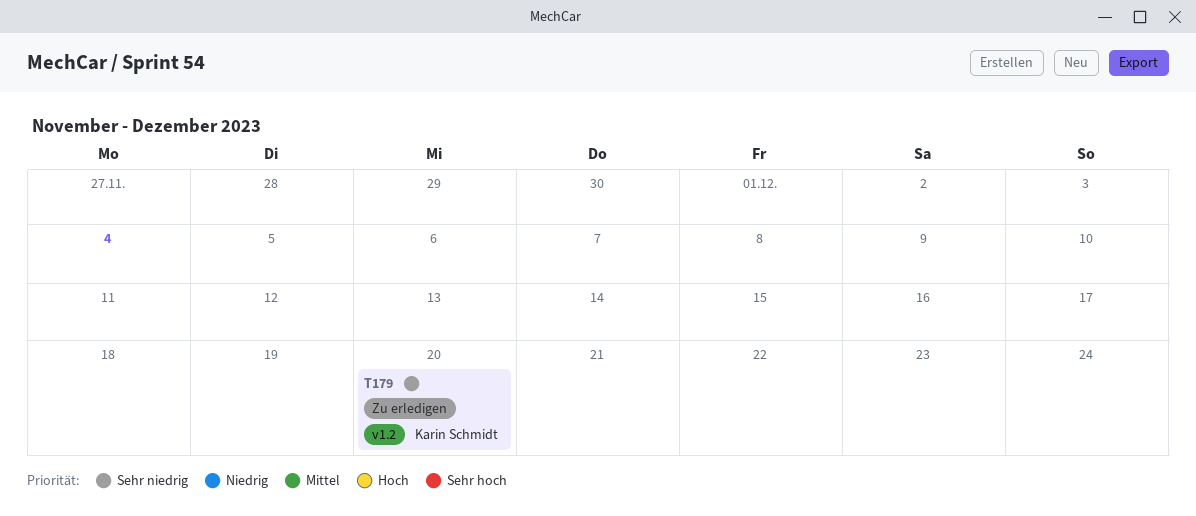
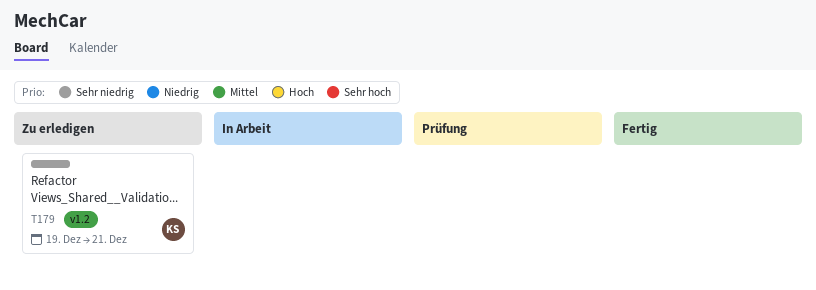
T179, due: Dec 20 -> Dec 21

